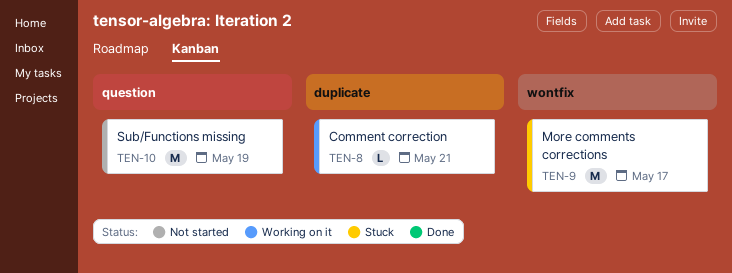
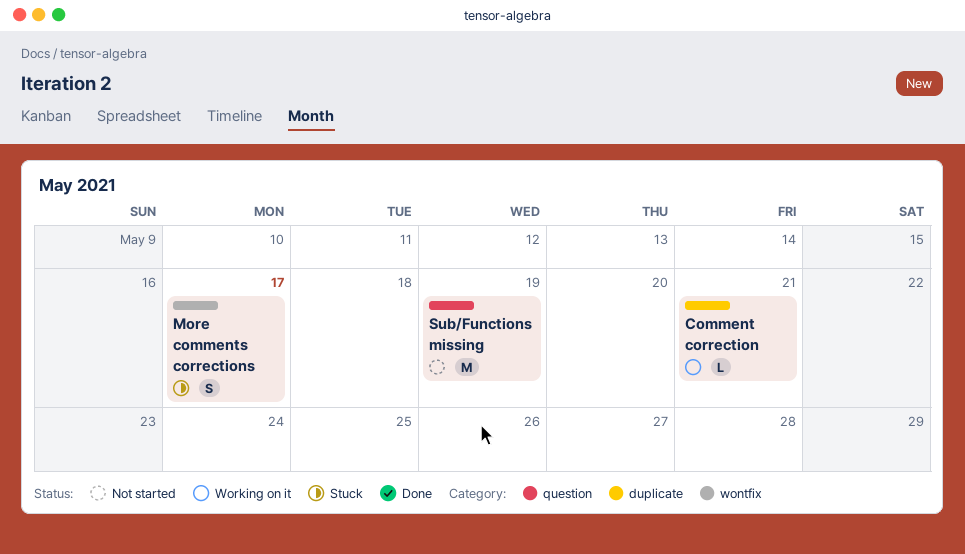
More comments corrections, estimate: M -> S

